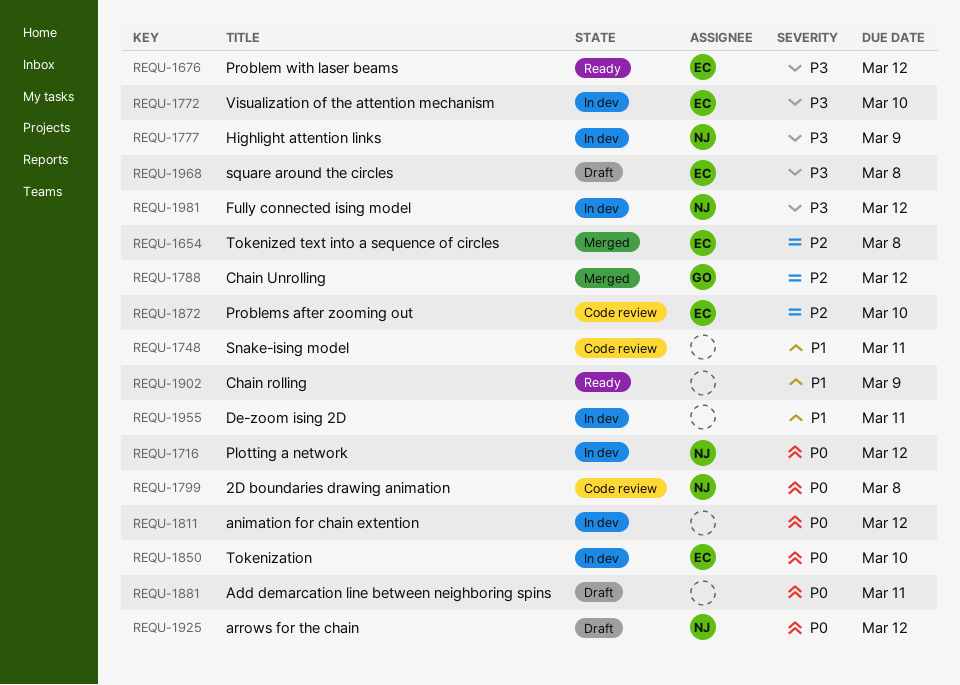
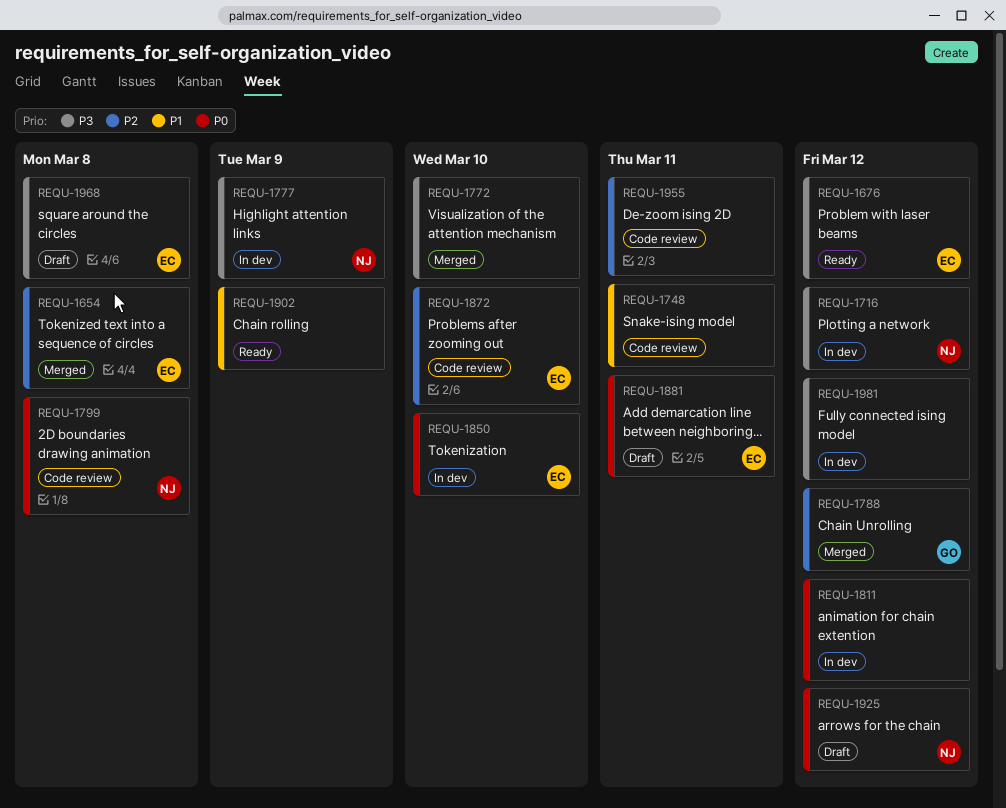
REQU-1716, priority: P0 -> P3
REQU-1772, status: In dev -> Merged
REQU-1772, owner: EC -> none
REQU-1881, owner: none -> EC
REQU-1955, status: In dev -> Code review
REQU-1955, priority: P1 -> P2
REQU-1981, owner: NJ -> none

